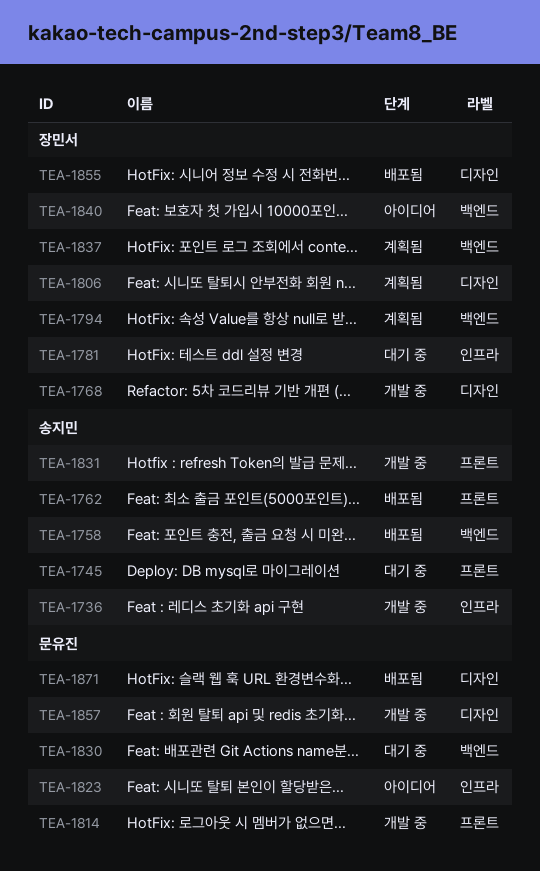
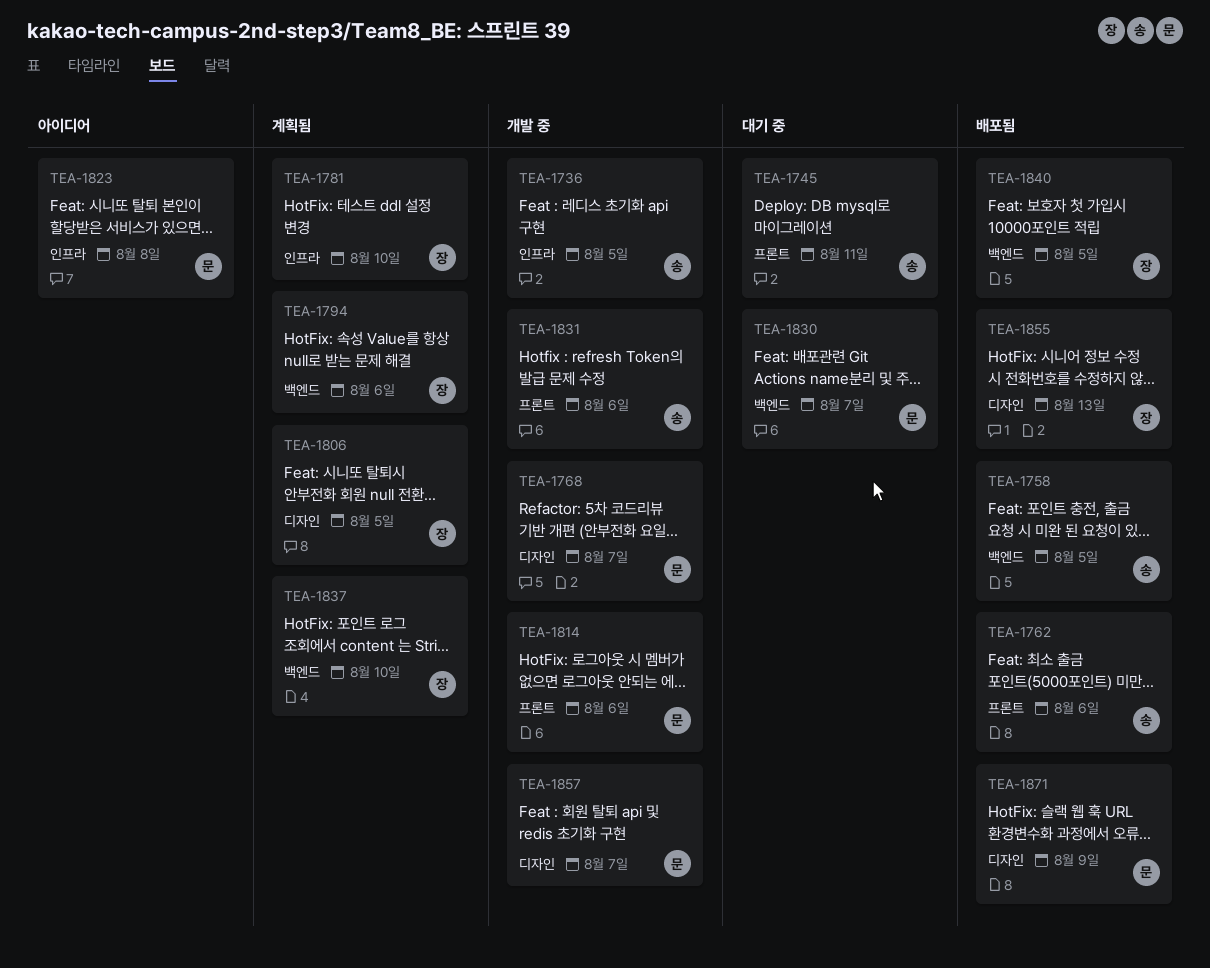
TEA-1768, owner: 장민서 -> 문유진
TEA-1781, status: 대기 중 -> 계획됨
TEA-1840, status: 아이디어 -> 배포됨

